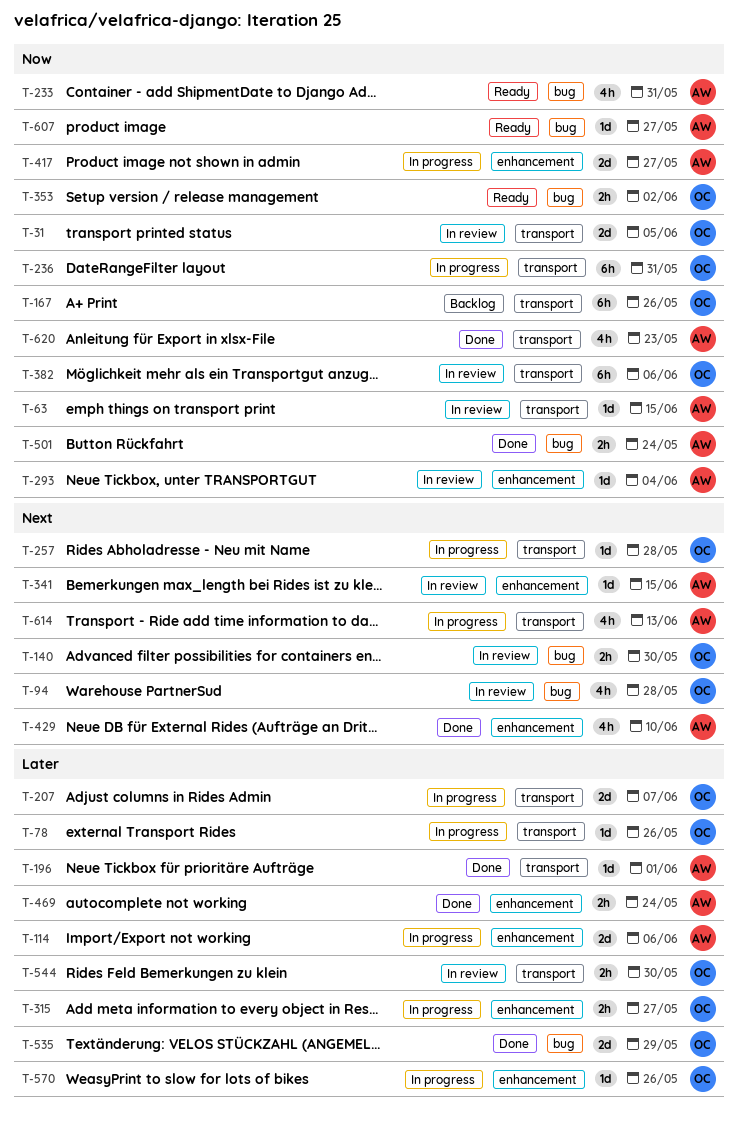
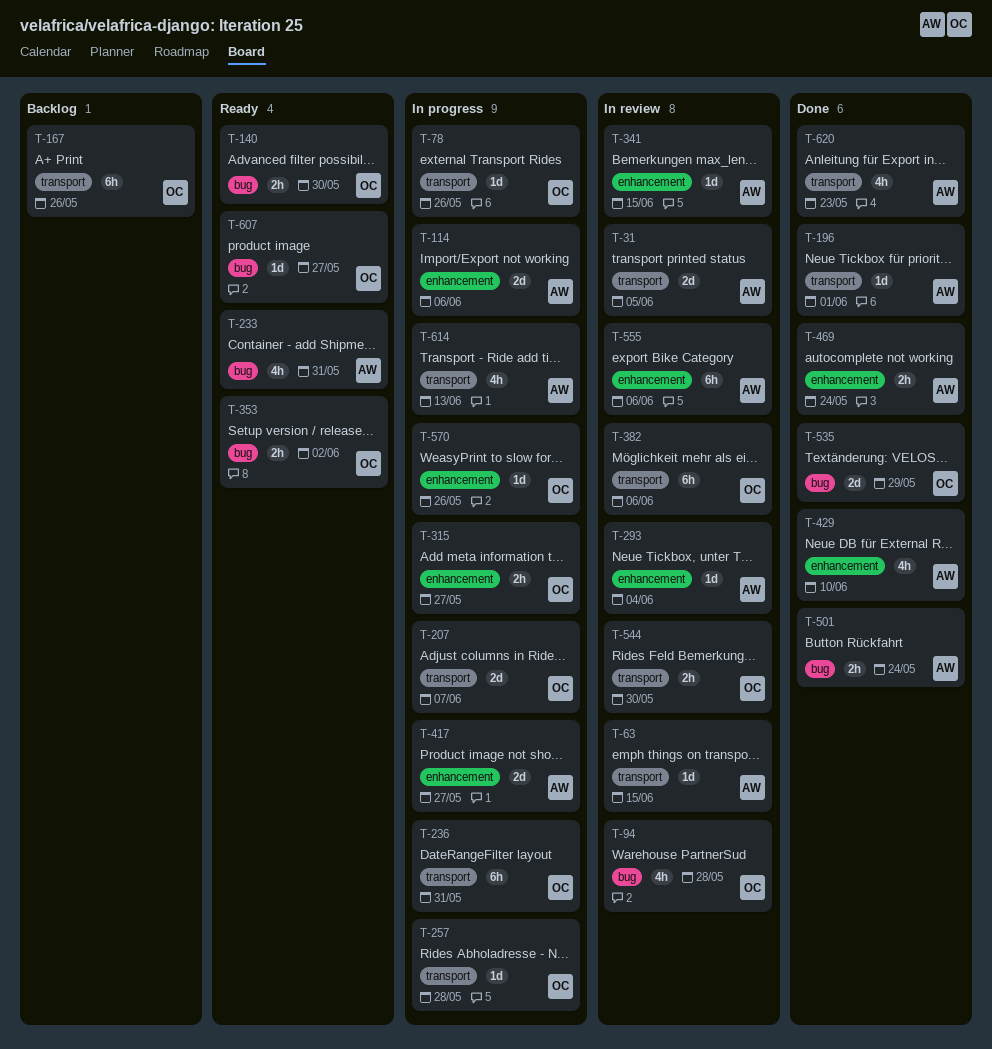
T-31, owner: OC -> AW
T-140, status: In review -> Ready
T-555: none -> present
T-607, owner: AW -> OC

